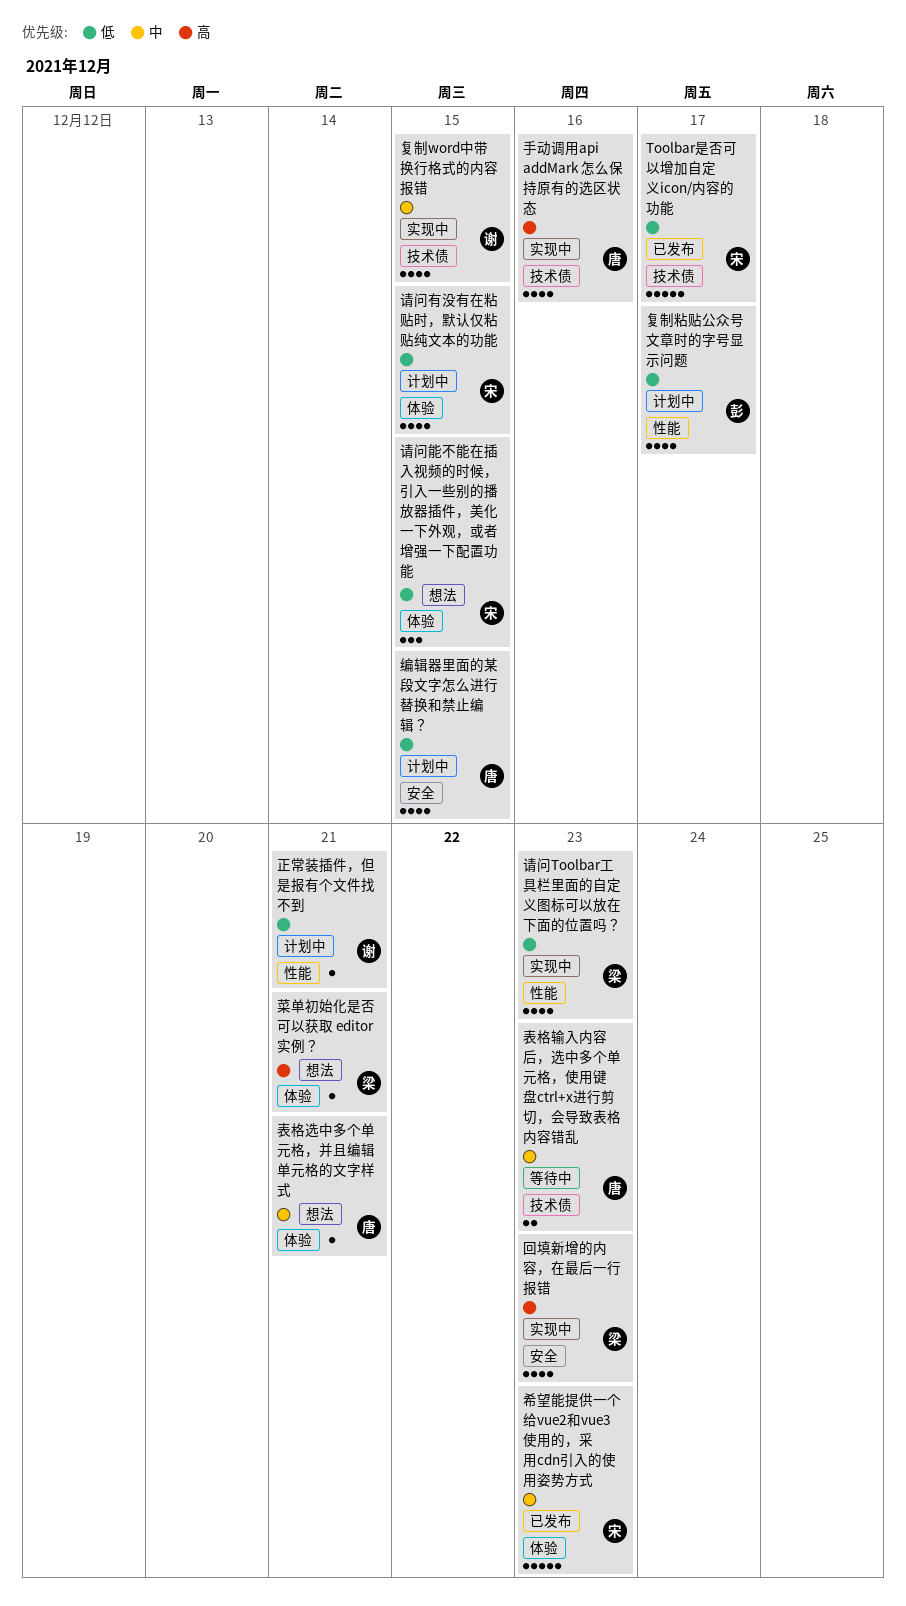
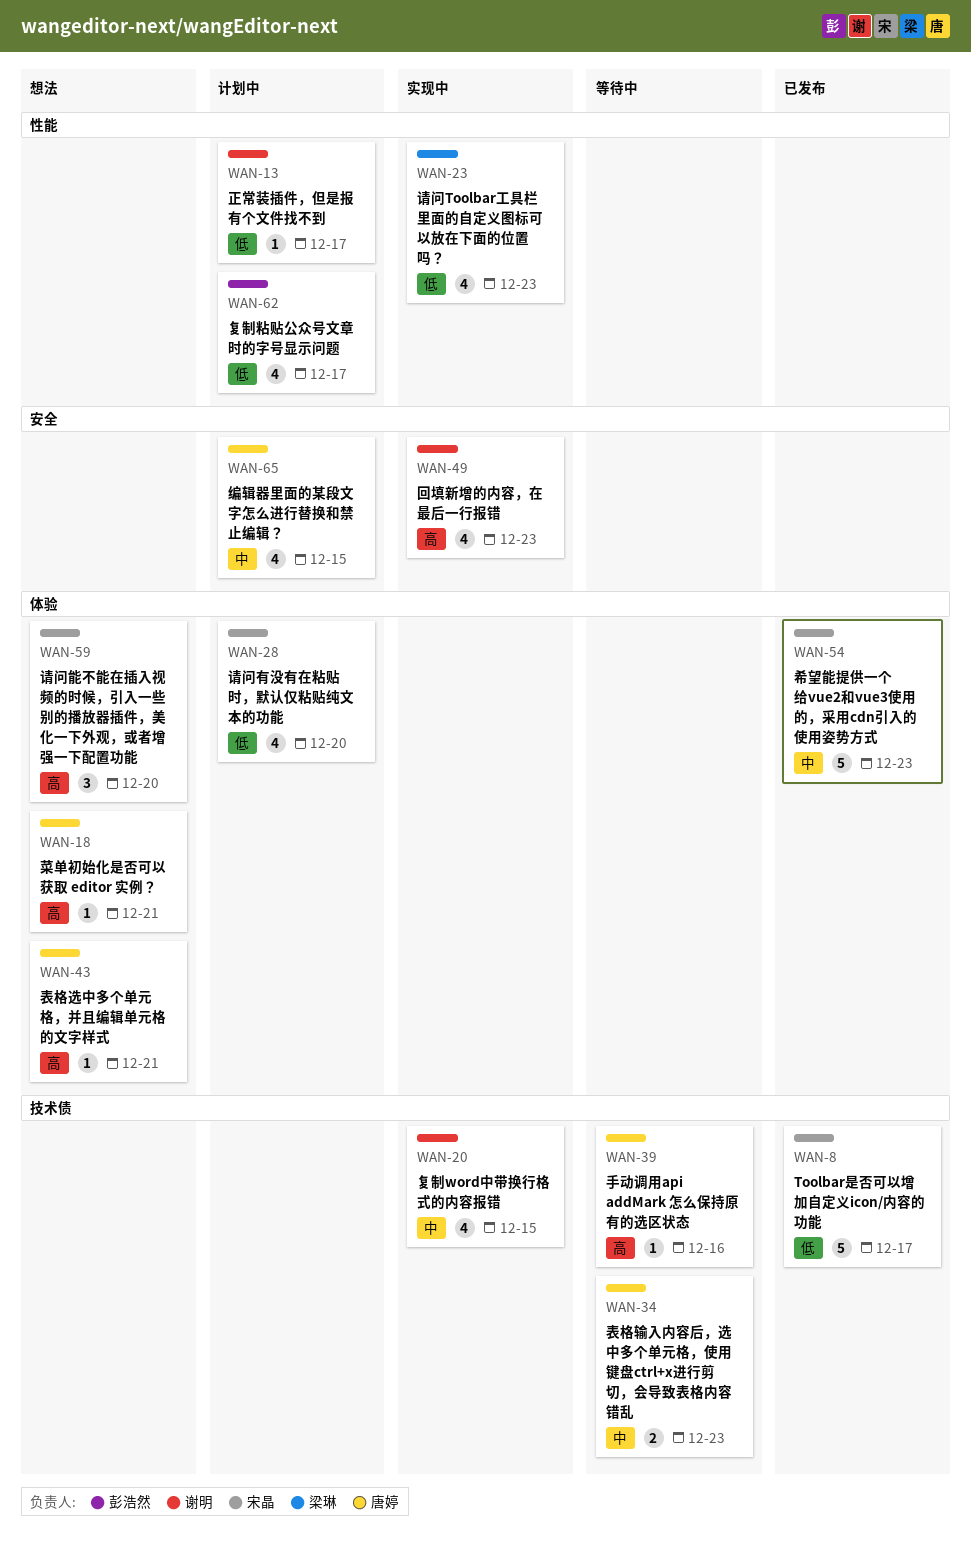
回填新增的内容，在最后一行报错, owner: 梁琳 -> 谢明
手动调用api addMark 怎么保持原有的选区状态, status: 实现中 -> 等待中
手动调用api addMark 怎么保持原有的选区状态, estimate: 4 -> 1
正常装插件，但是报有个文件找不到, due: Dec 21 -> Dec 17
编辑器里面的某段文字怎么进行替换和禁止编辑？, priority: 低 -> 中
菜单初始化是否可以获取 editor 实例？, owner: 梁琳 -> 唐婷
表格选中多个单元格，并且编辑单元格的文字样式, priority: 中 -> 高
请问有没有在粘贴时，默认仅粘贴纯文本的功能, due: Dec 15 -> Dec 20
请问能不能在插入视频的时候，引入一些别的播放器插件，美化一下外观，或者增强一下配置功能, priority: 低 -> 高
请问能不能在插入视频的时候，引入一些别的播放器插件，美化一下外观，或者增强一下配置功能, due: Dec 15 -> Dec 20

